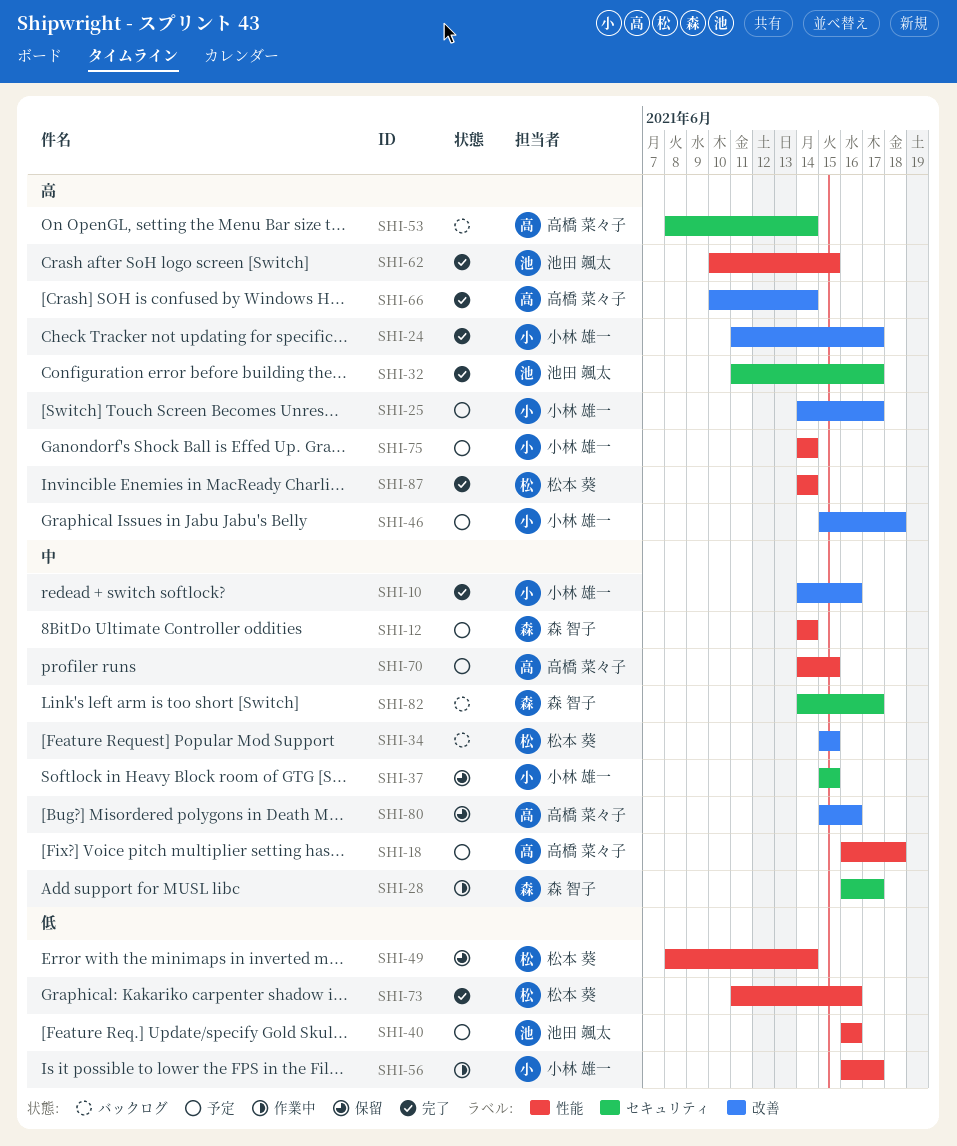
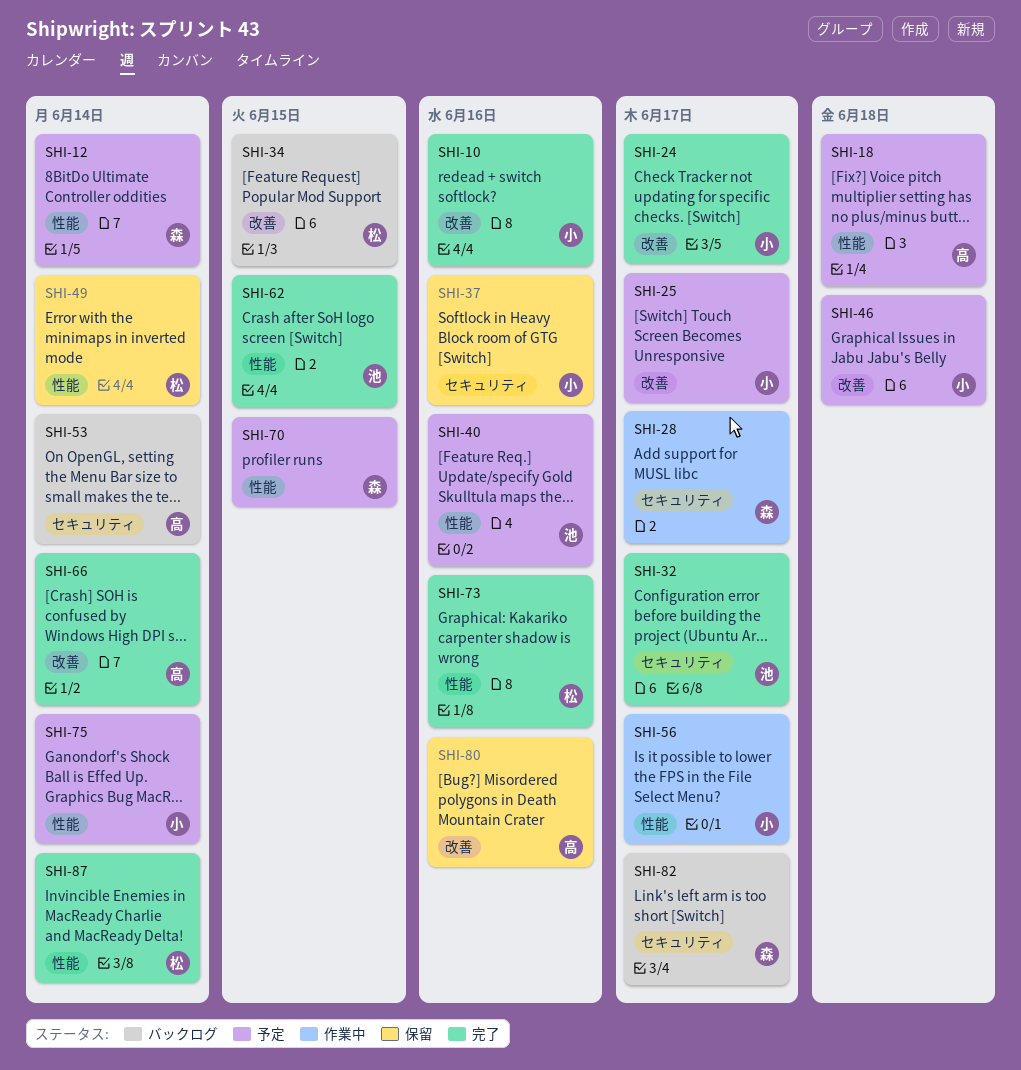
SHI-37, due: Jun 15 -> Jun 16
SHI-70, owner: 高橋 菜々子 -> 森 智子

